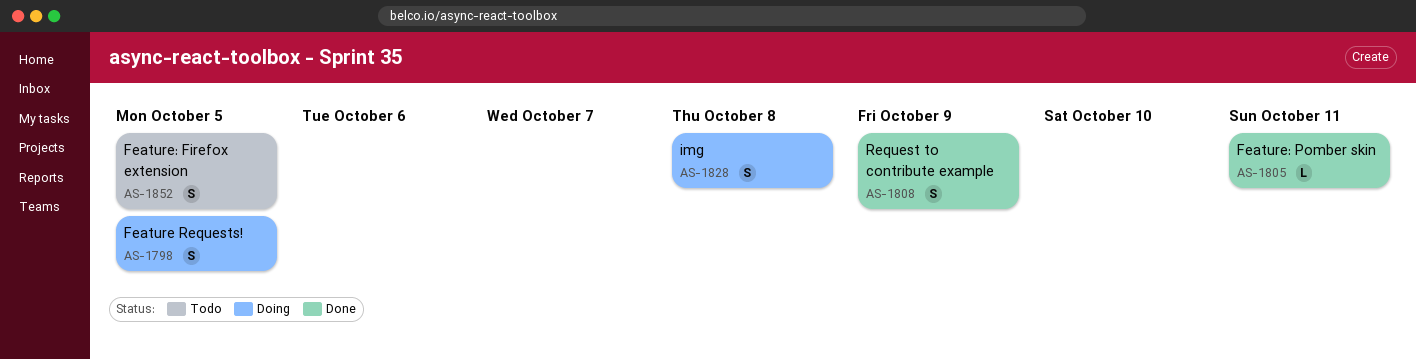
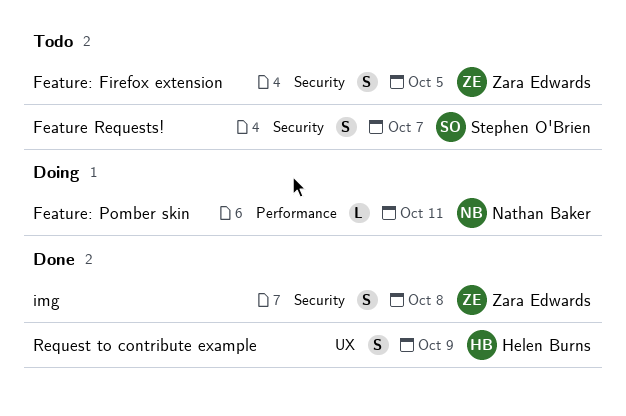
Feature Requests!, status: Doing -> Todo
Feature Requests!, due: Oct 5 -> Oct 7
Feature: Pomber skin, status: Done -> Doing
img, status: Doing -> Done

